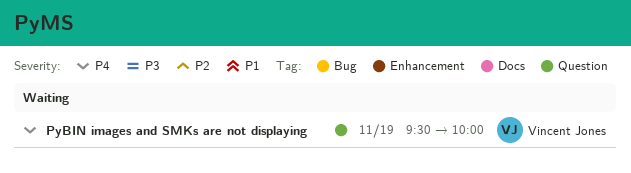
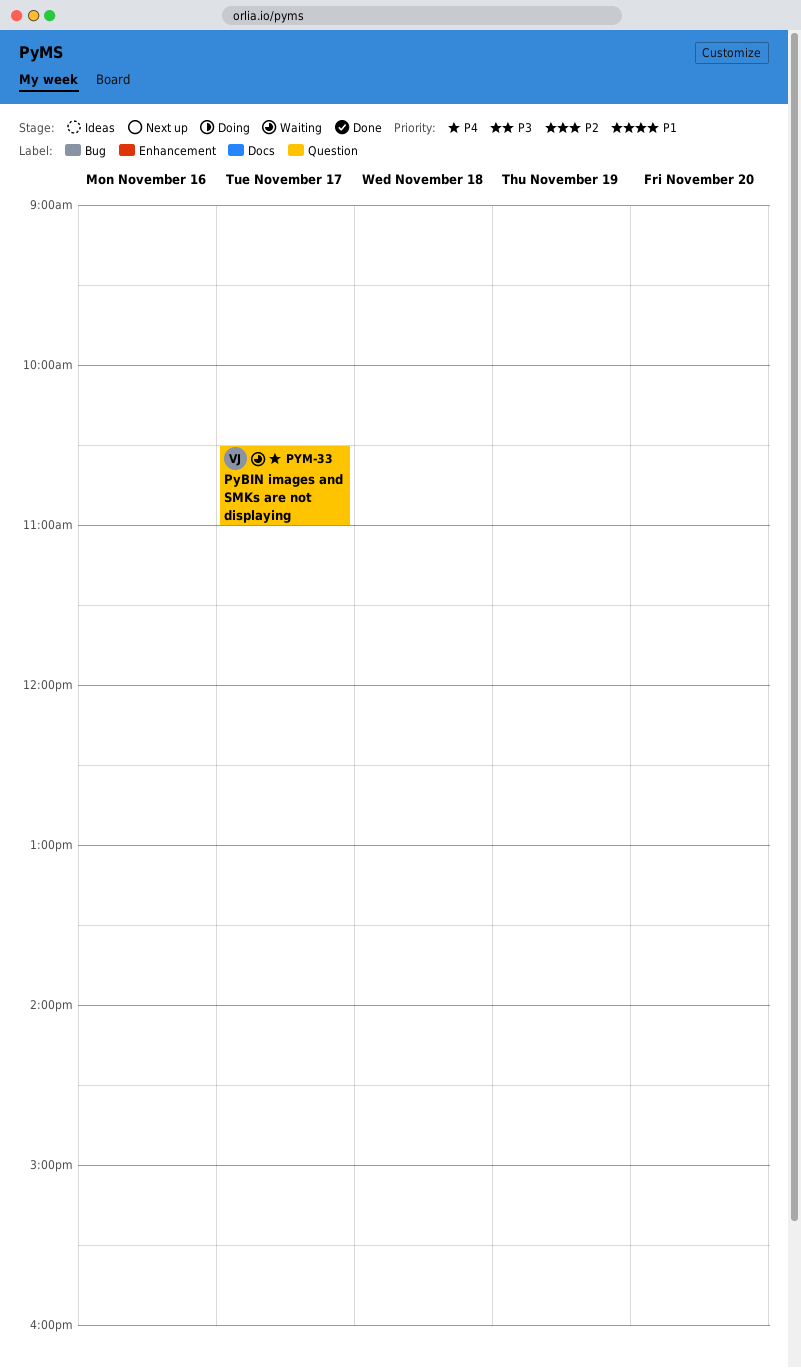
PyBIN images and SMKs are not displaying, day: Nov 19 -> Nov 17
PyBIN images and SMKs are not displaying, begins: 09:30 -> 10:30
PyBIN images and SMKs are not displaying, ends: 10:00 -> 11:00

